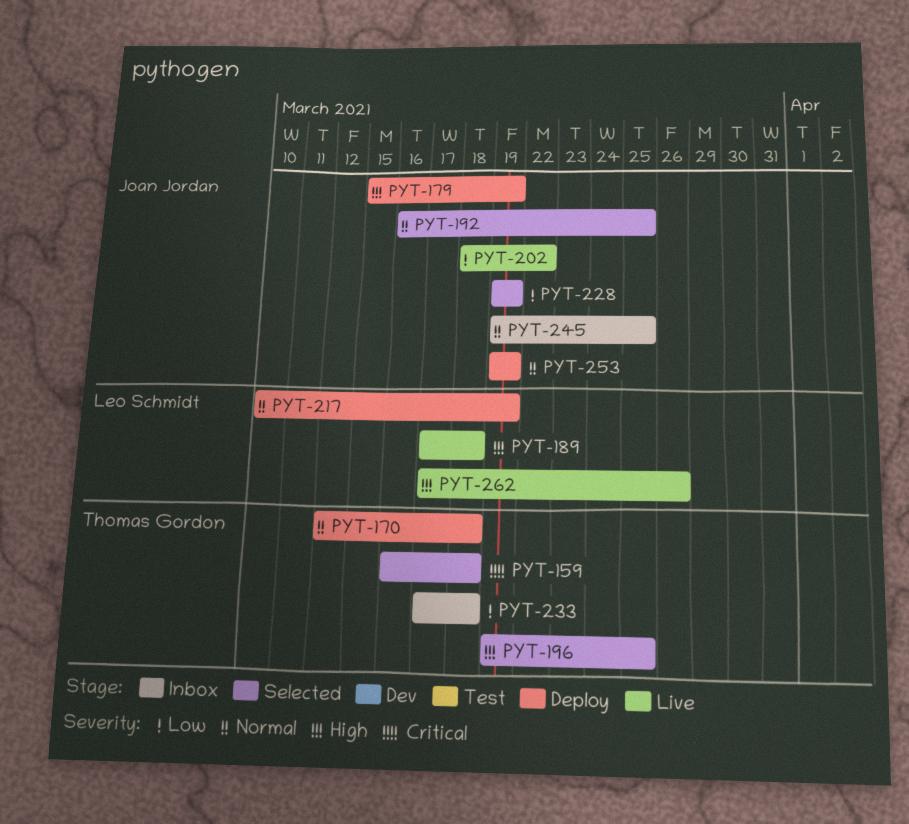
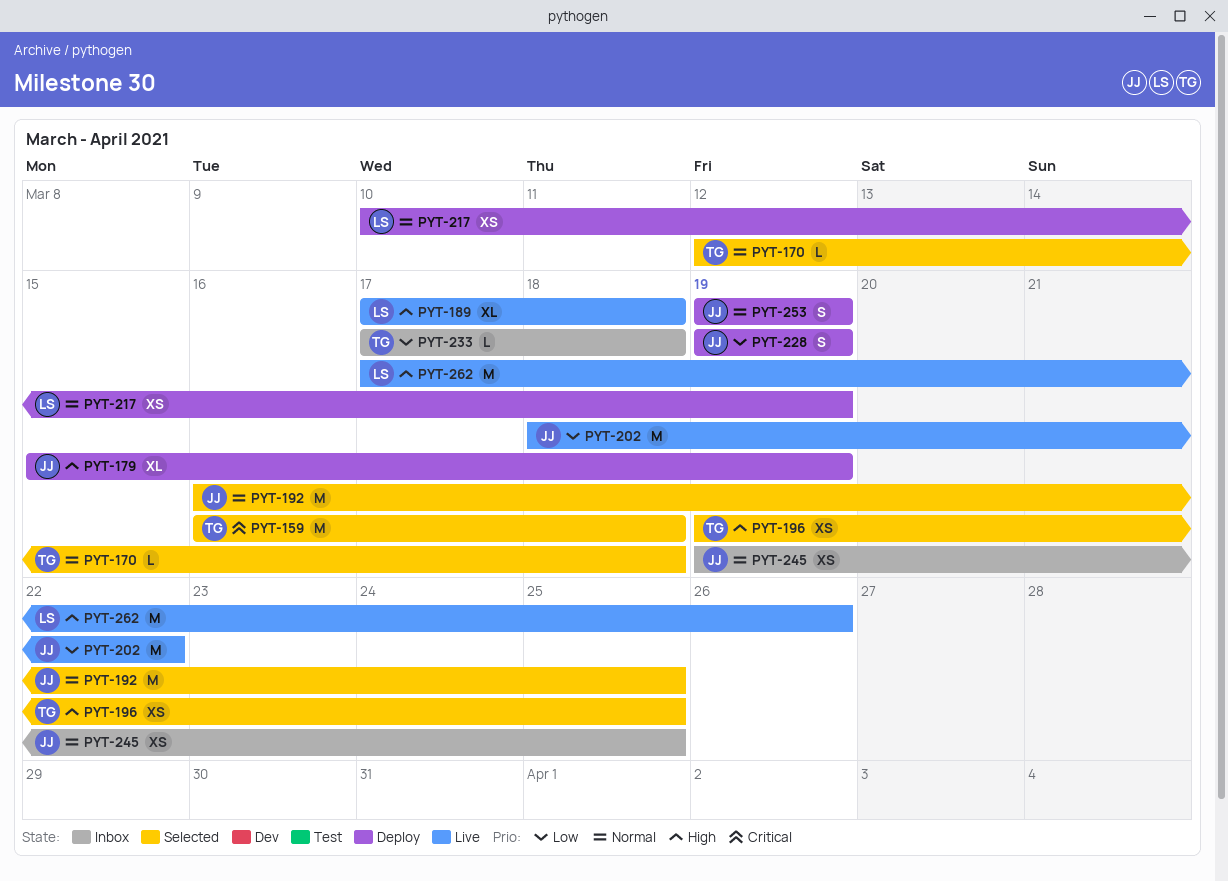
PYT-170, status: Deploy -> Selected
PYT-228, status: Selected -> Deploy

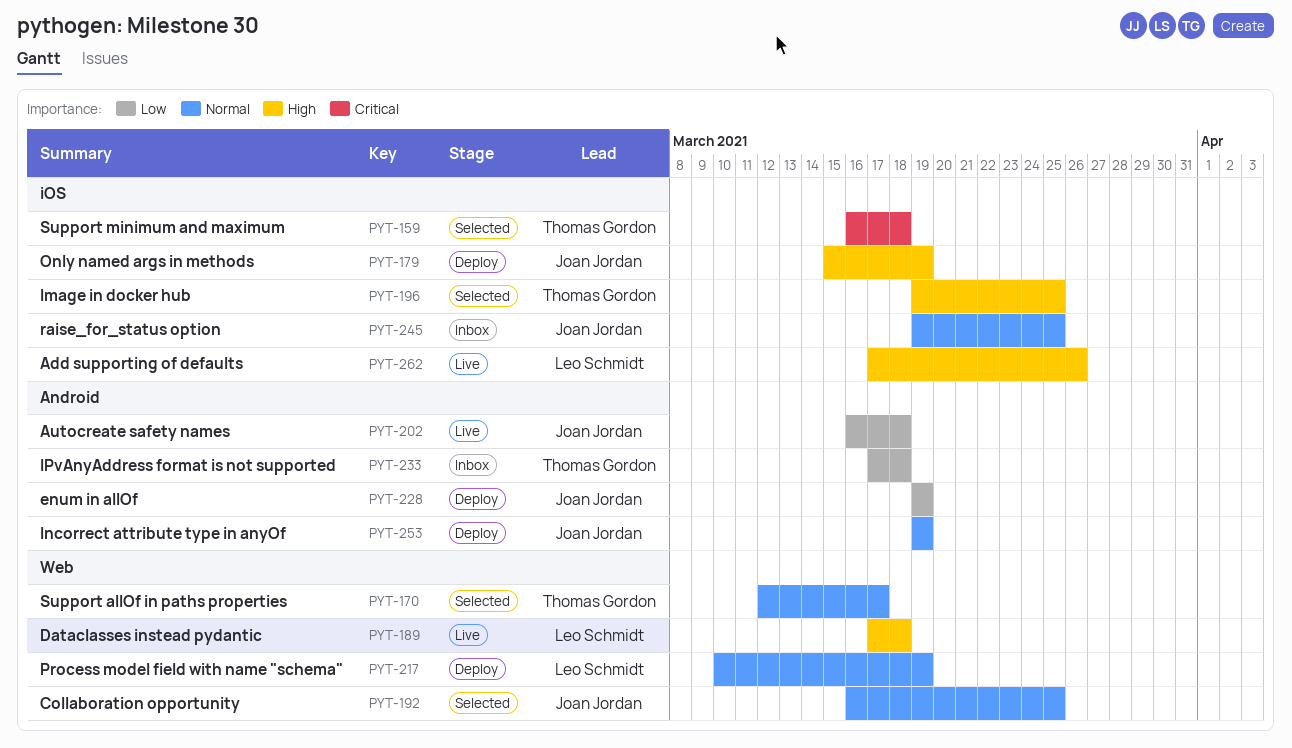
PYT-170, due: Mar 18 -> Mar 17
PYT-202, start: Mar 18 -> Mar 16
PYT-202, due: Mar 22 -> Mar 18

